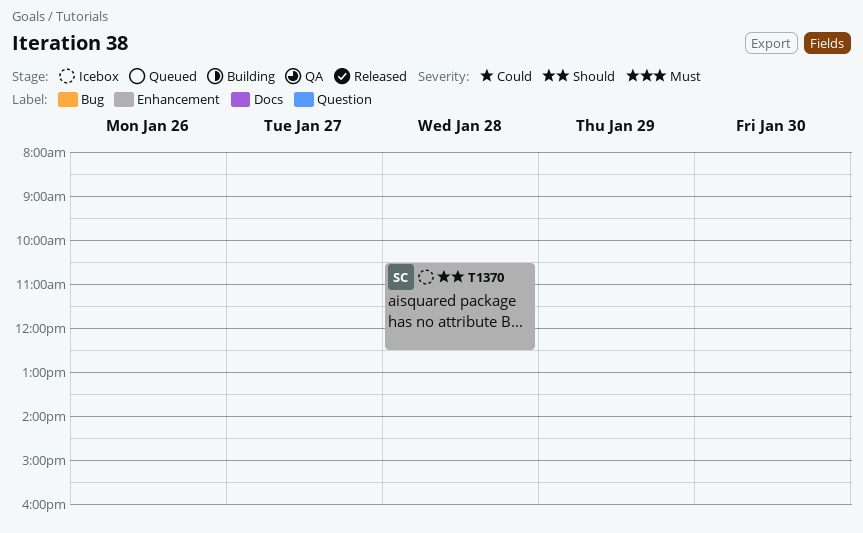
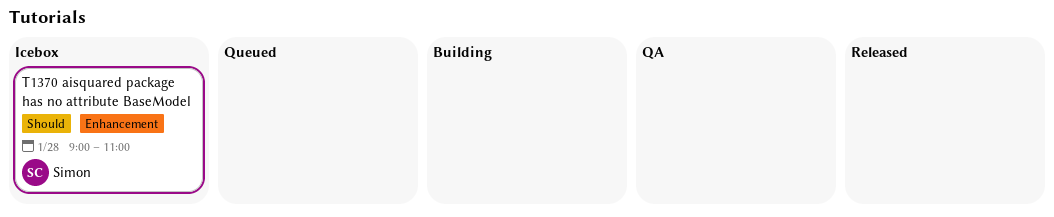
T1370, begins: 10:30 -> 09:00
T1370, ends: 12:30 -> 11:00

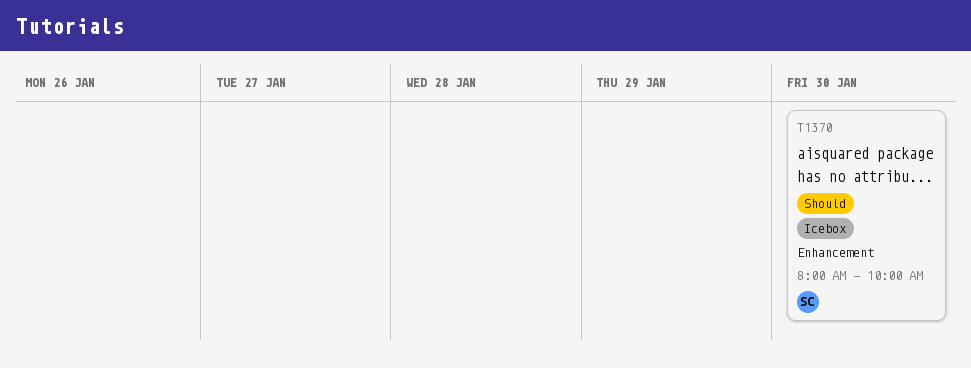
T1370, day: Jan 28 -> Jan 30
T1370, begins: 09:00 -> 08:00
T1370, ends: 11:00 -> 10:00

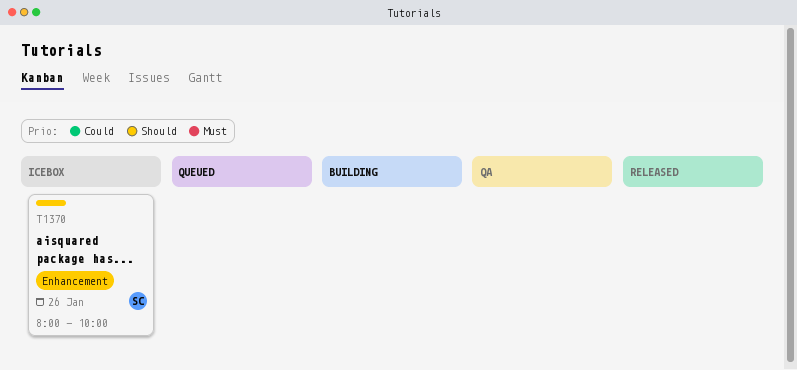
T1370, day: Jan 30 -> Jan 26

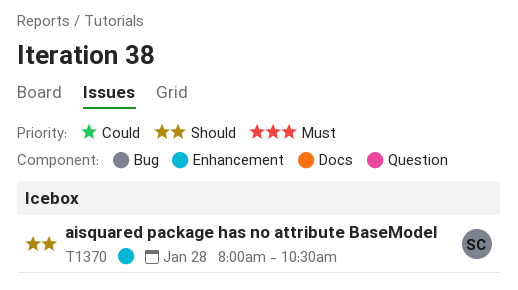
T1370, day: Jan 26 -> Jan 28
T1370, ends: 10:00 -> 10:30

